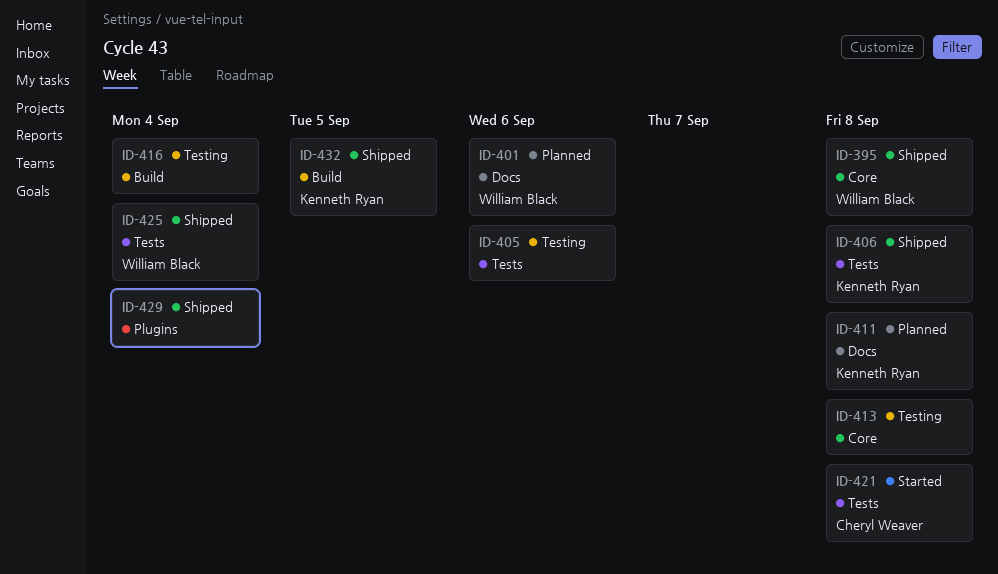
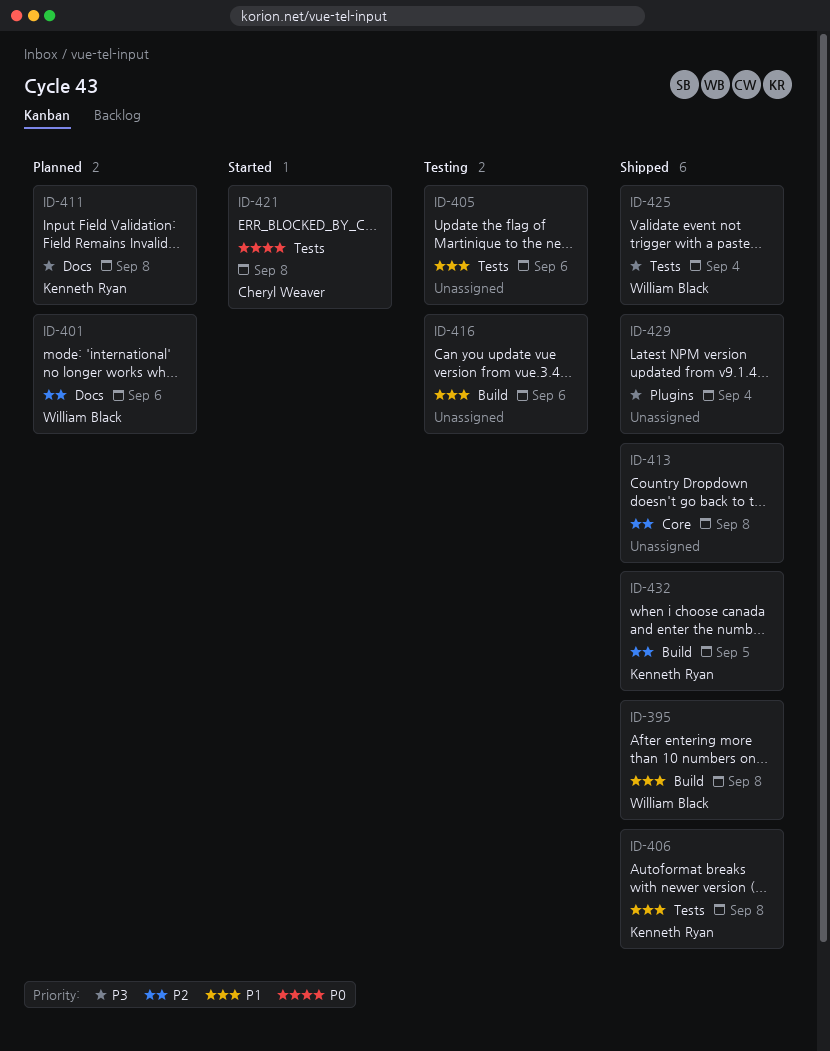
ID-395, label: Core -> Build
ID-413, status: Testing -> Shipped
ID-416, due: Sep 4 -> Sep 6

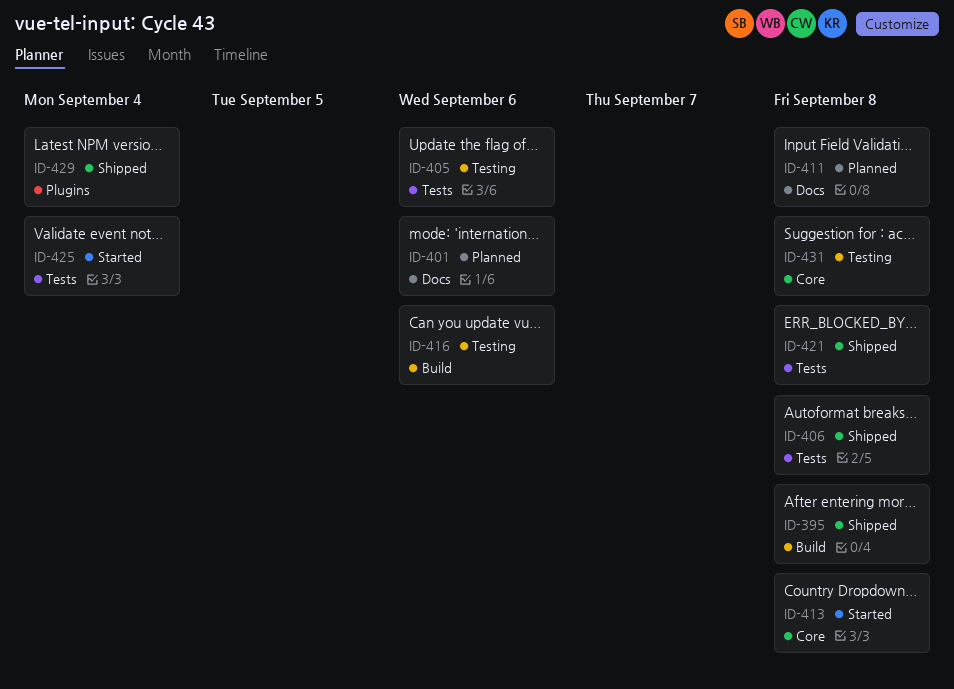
ID-413, status: Shipped -> Started
ID-421, status: Started -> Shipped
ID-425, status: Shipped -> Started
ID-431: none -> present
ID-432: present -> none

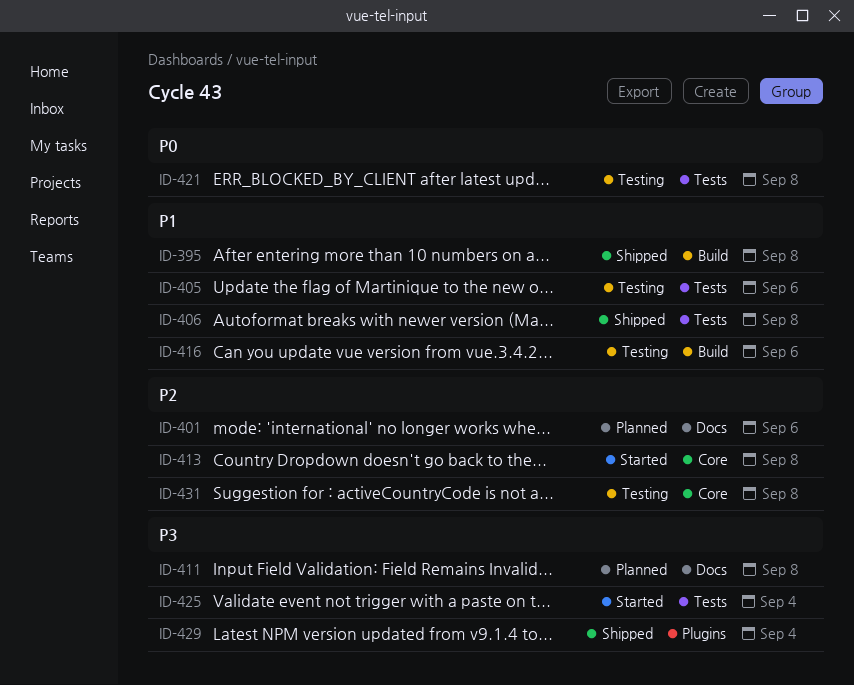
ID-421, status: Shipped -> Testing

